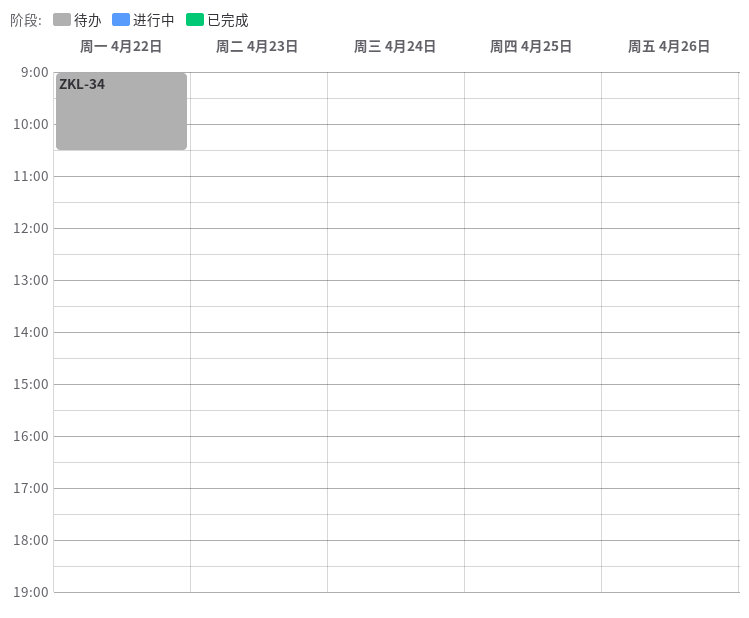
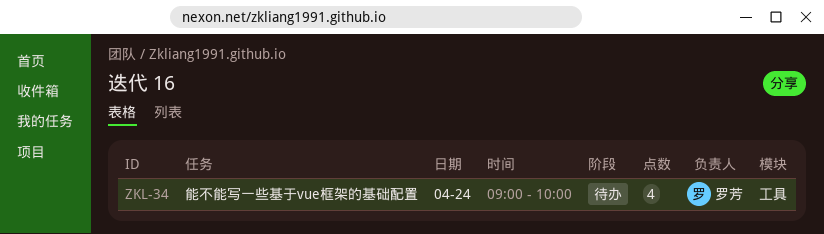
ZKL-34, day: Apr 22 -> Apr 24
ZKL-34, ends: 10:30 -> 10:00

